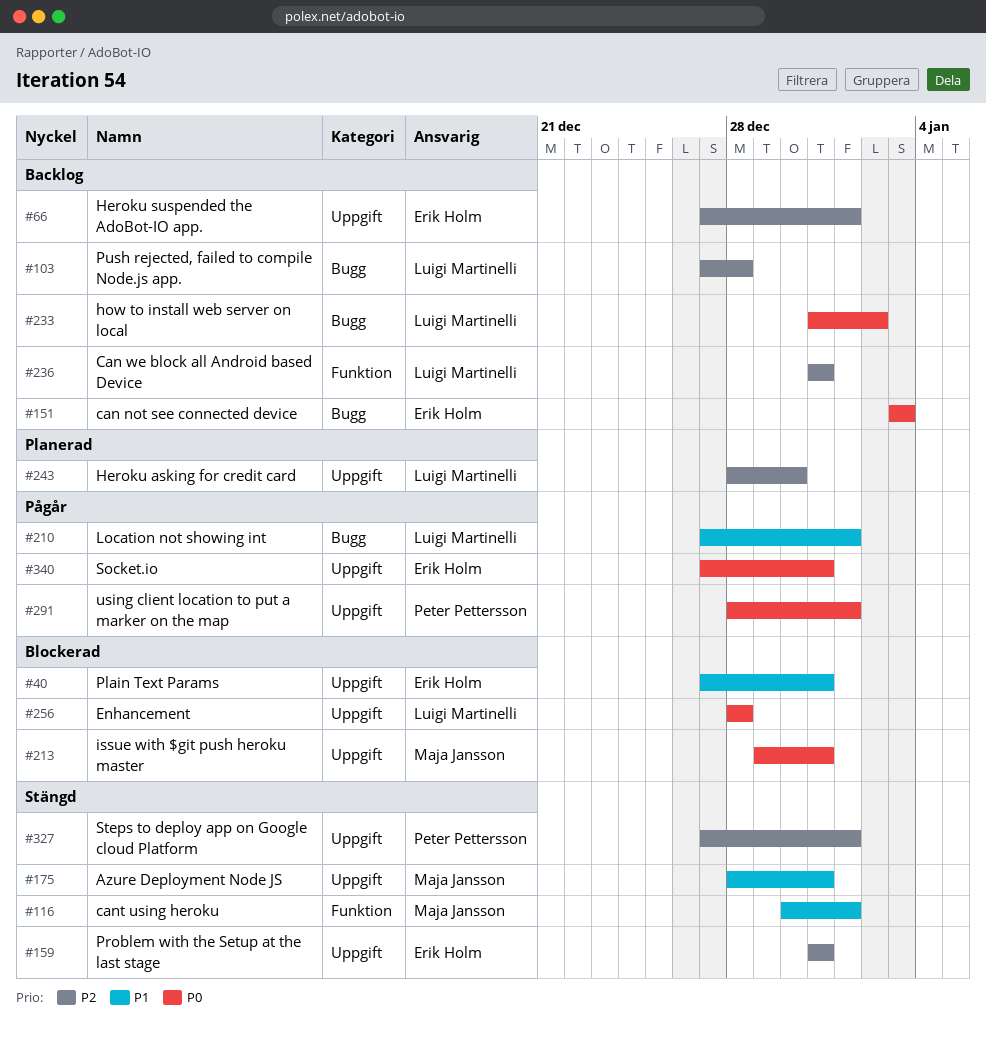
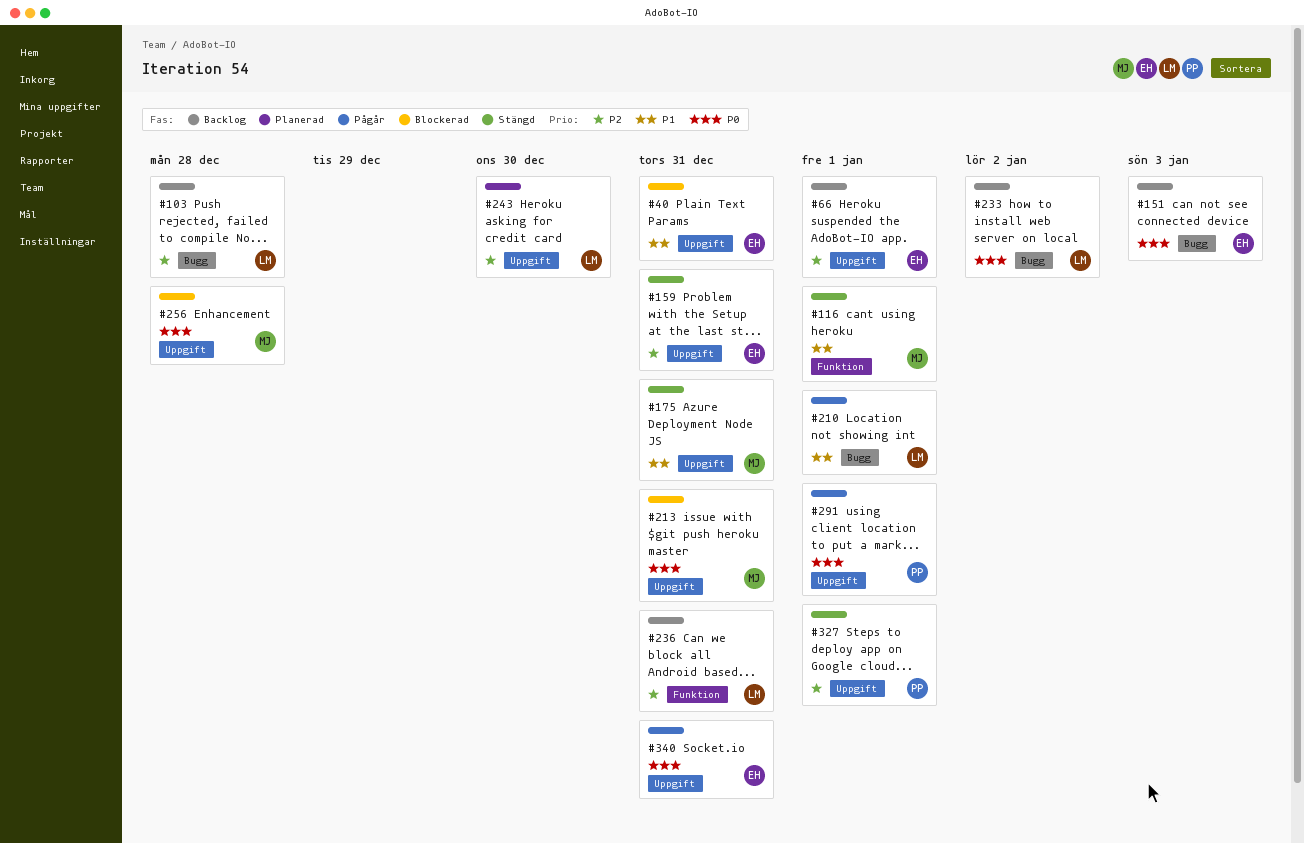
#256, owner: Luigi Martinelli -> Maja Jansson

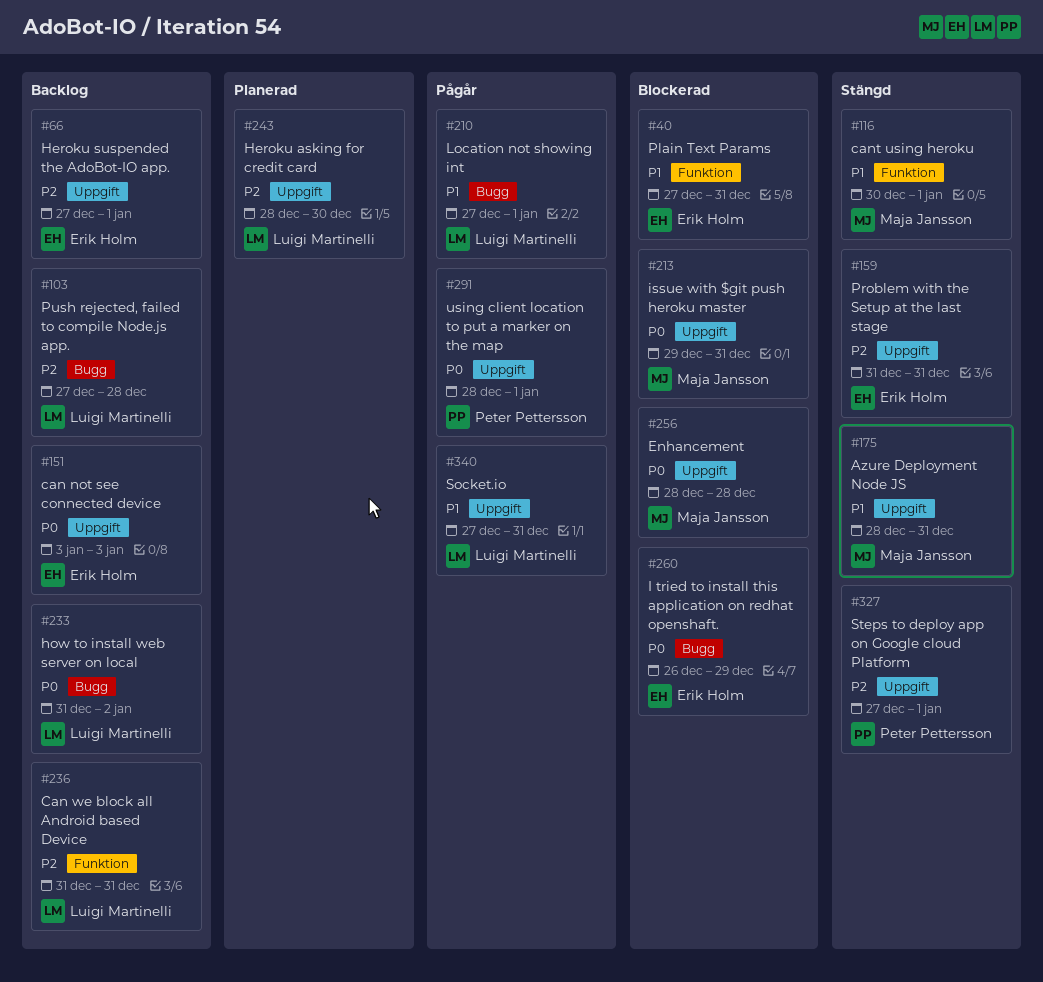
#40, label: Uppgift -> Funktion
#151, label: Bugg -> Uppgift
#260: none -> present
#340, owner: Erik Holm -> Luigi Martinelli
#340, priority: P0 -> P1

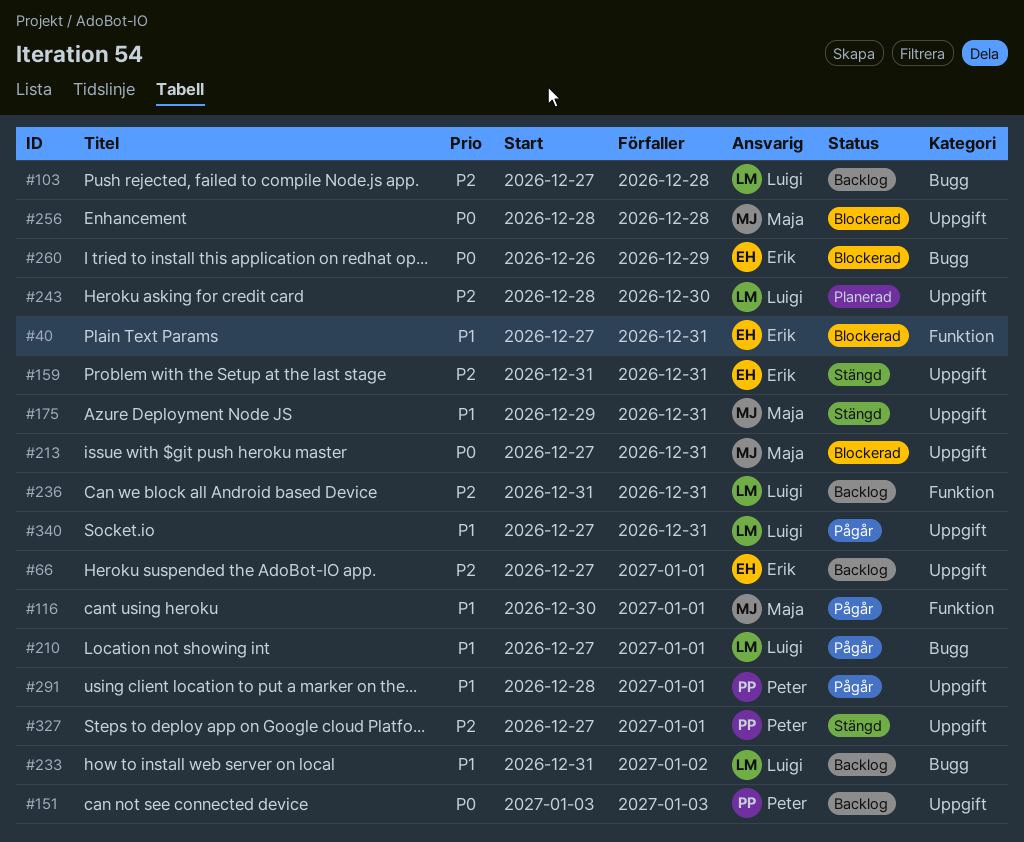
#116, status: Stängd -> Pågår
#151, owner: Erik Holm -> Peter Pettersson
#175, start: Dec 28 -> Dec 29
#213, start: Dec 29 -> Dec 27
#233, priority: P0 -> P1
#291, priority: P0 -> P1

